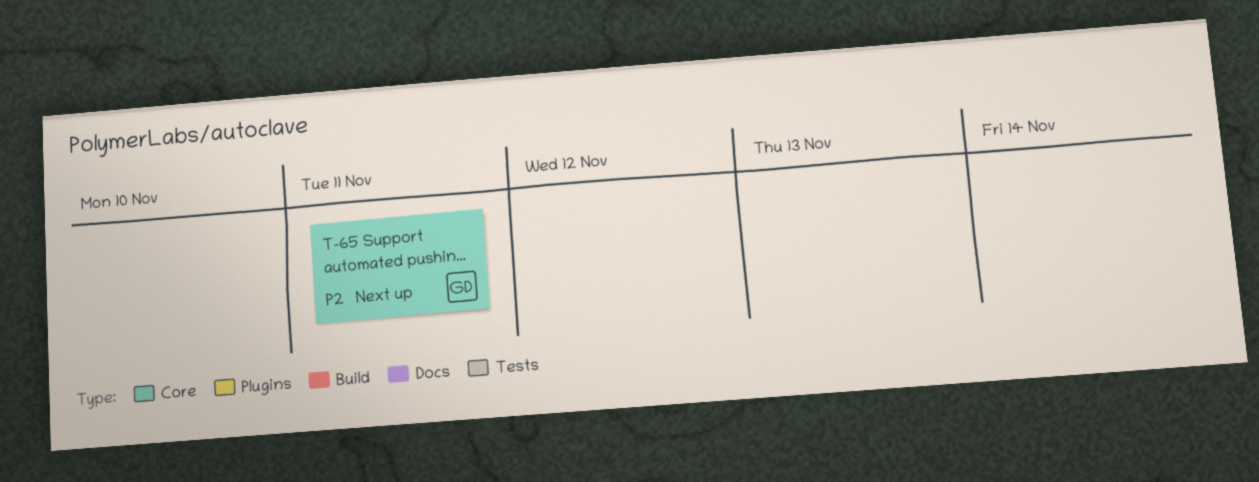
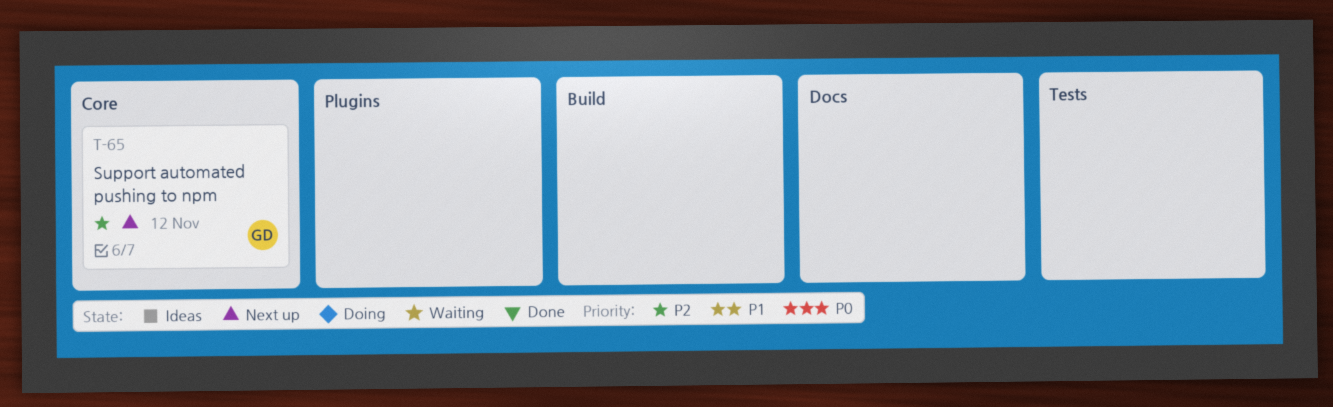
T-65, due: Nov 11 -> Nov 12

